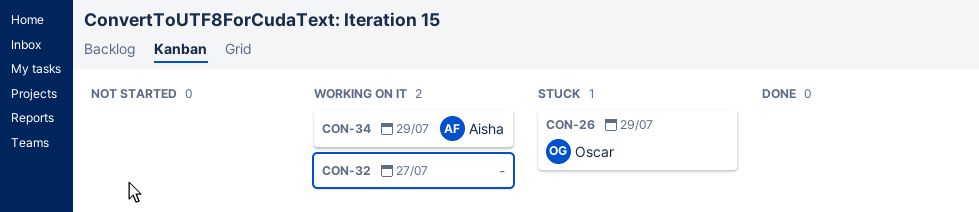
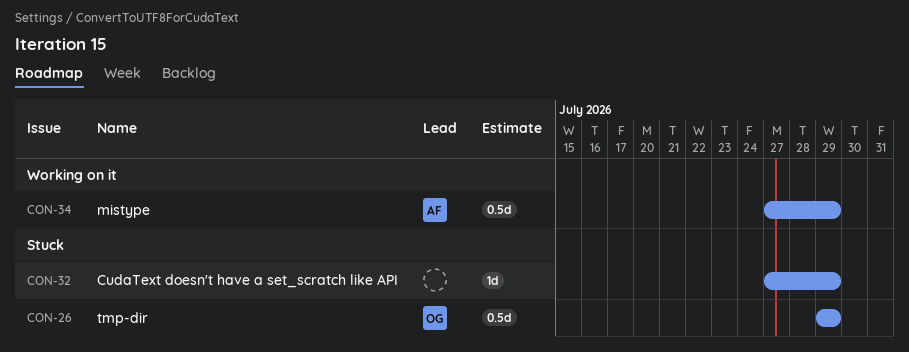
CON-32, status: Working on it -> Stuck
CON-32, due: Jul 27 -> Jul 29

